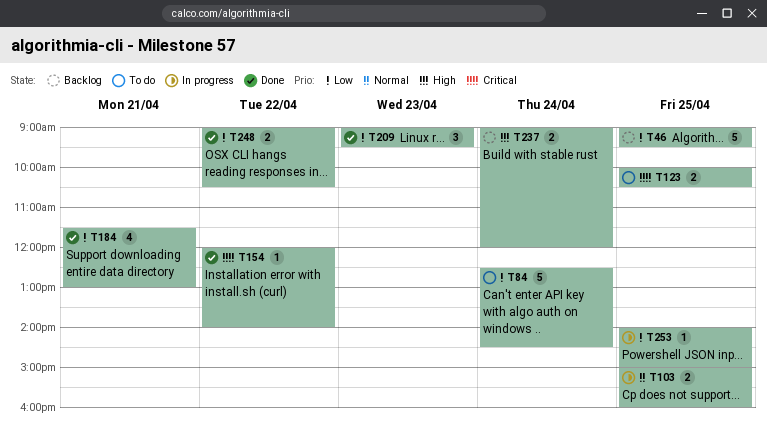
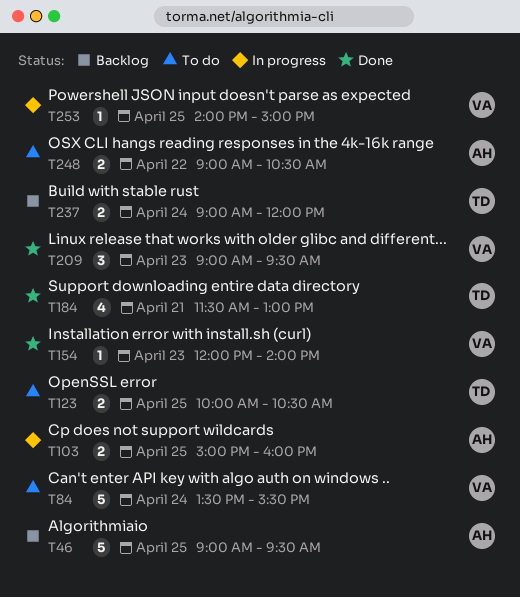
T84, begins: 12:30 -> 13:30
T84, ends: 14:30 -> 15:30
T154, day: Apr 22 -> Apr 23
T248, status: Done -> To do

